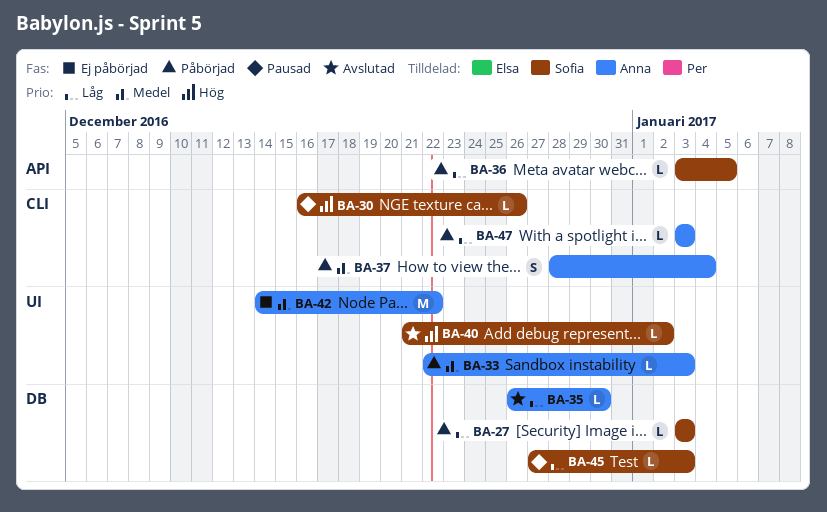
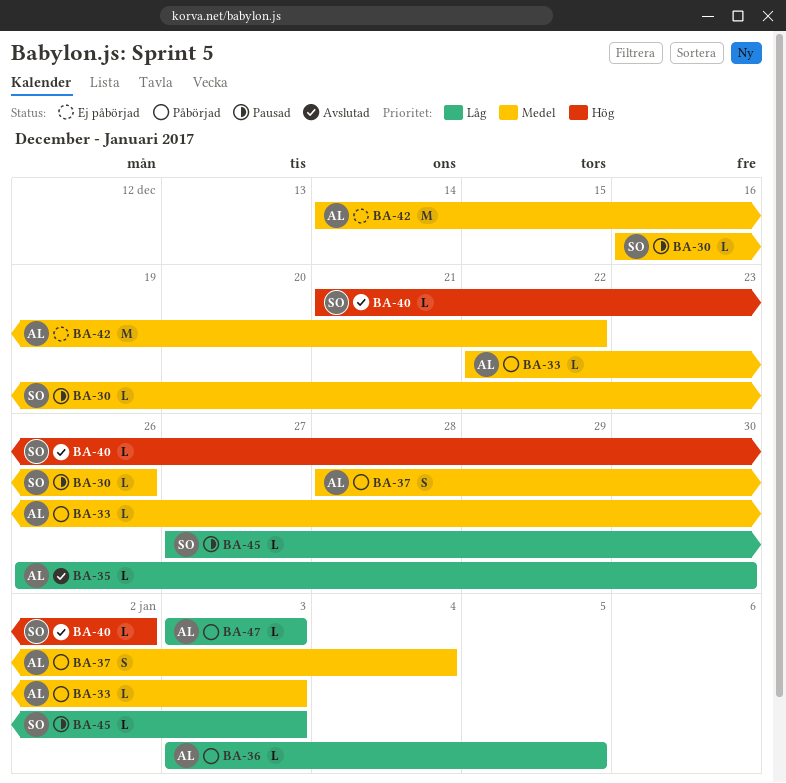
BA-27: present -> none
BA-30, priority: Hög -> Medel
BA-36, owner: Sofia -> Anna

